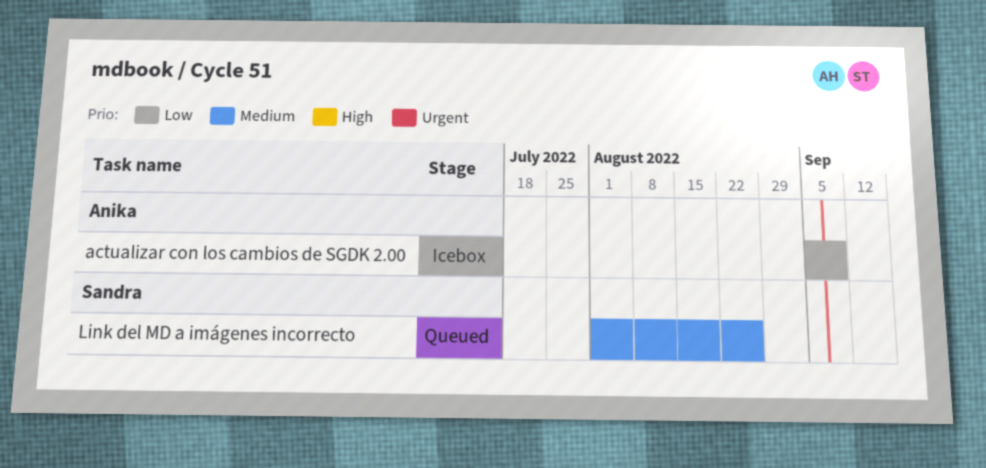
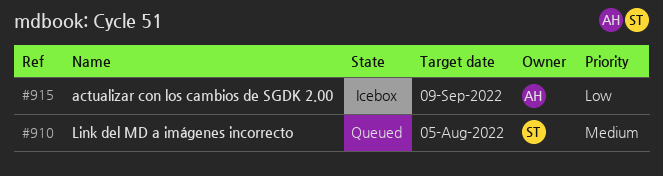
Link del MD a imágenes incorrecto, due: Aug 26 -> Aug 5

